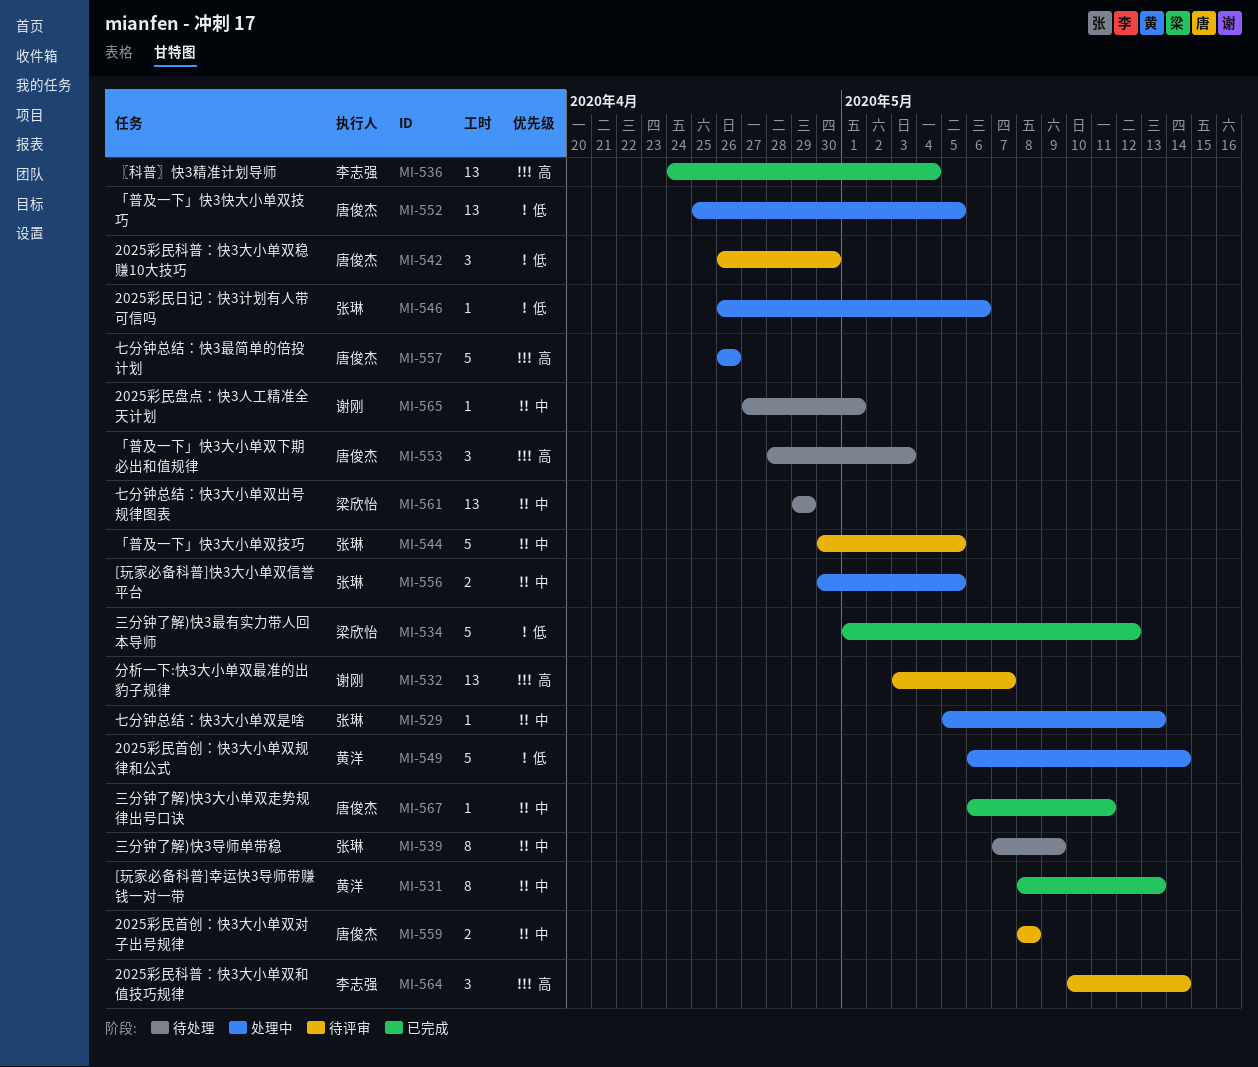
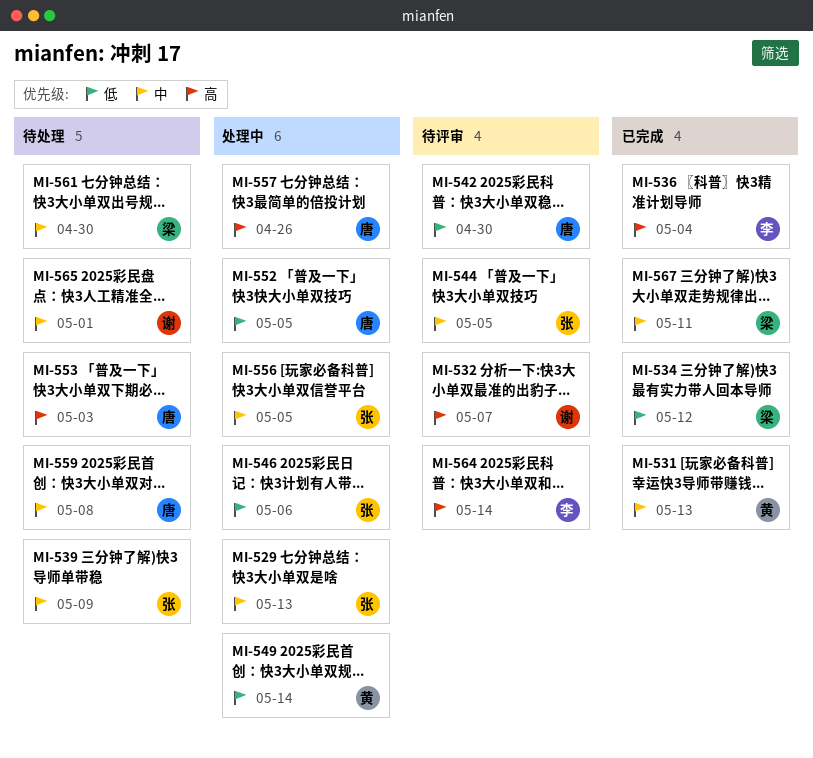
MI-559, status: 待评审 -> 待处理
MI-561, due: Apr 29 -> Apr 30
MI-567, owner: 唐俊杰 -> 梁欣怡

